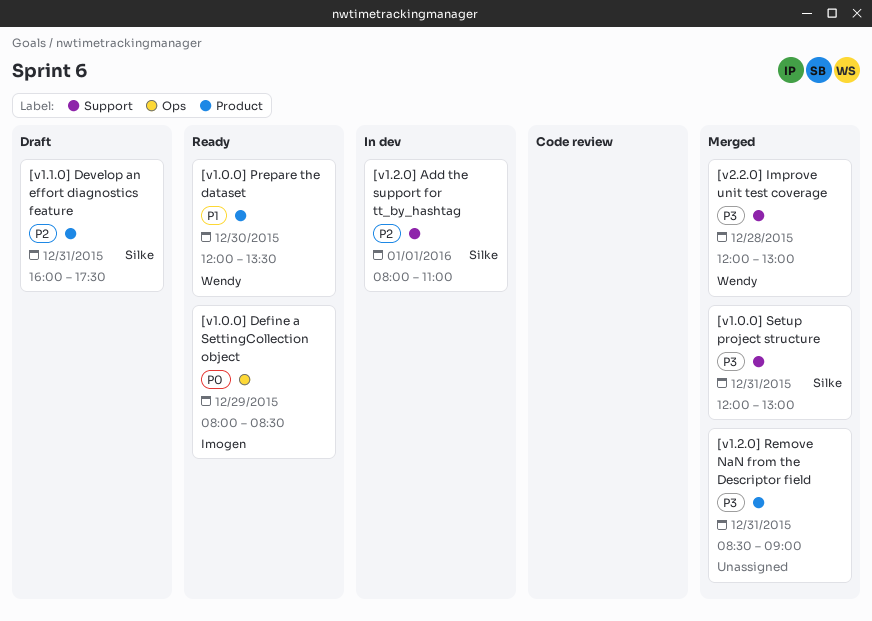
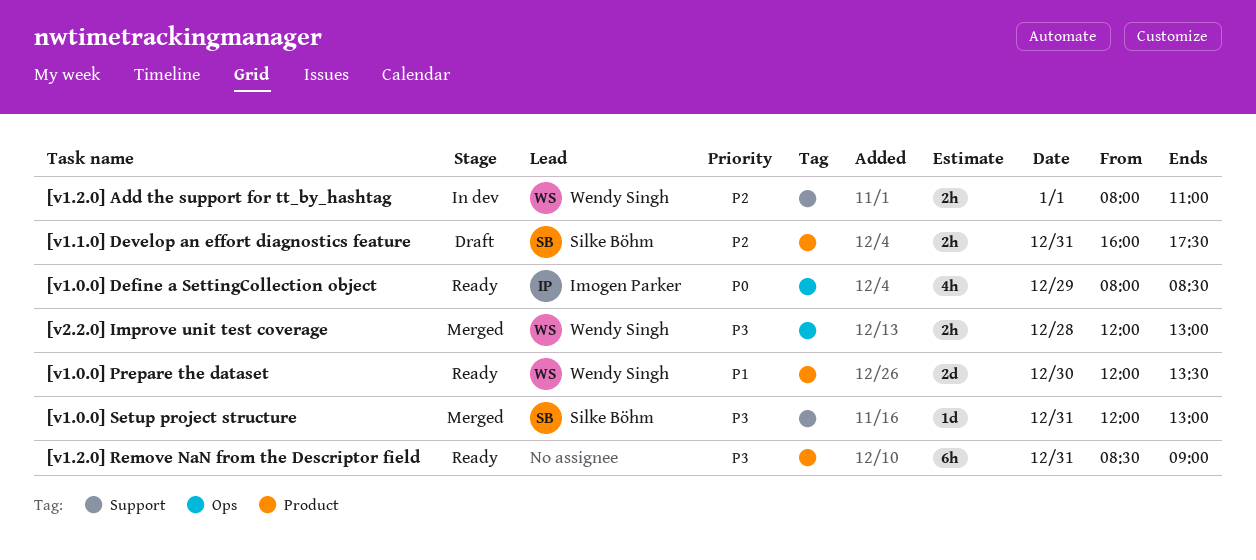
[v1.2.0] Add the support for tt_by_hashtag, owner: Silke Böhm -> Wendy Singh
[v1.2.0] Remove NaN from the Descriptor field, status: Merged -> Ready
[v2.2.0] Improve unit test coverage, label: Support -> Ops

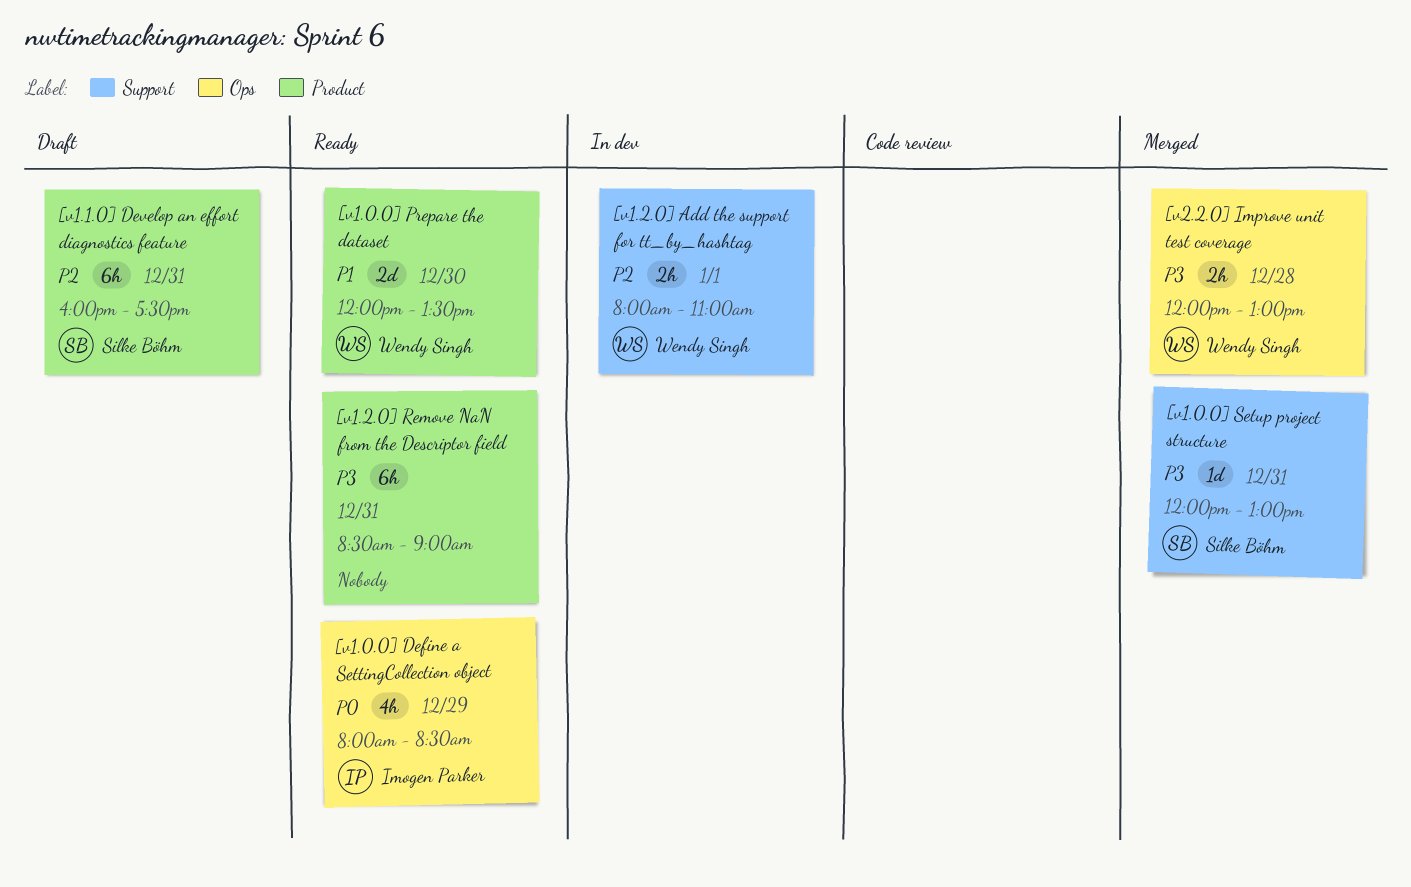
[v1.1.0] Develop an effort diagnostics feature, estimate: 2h -> 6h

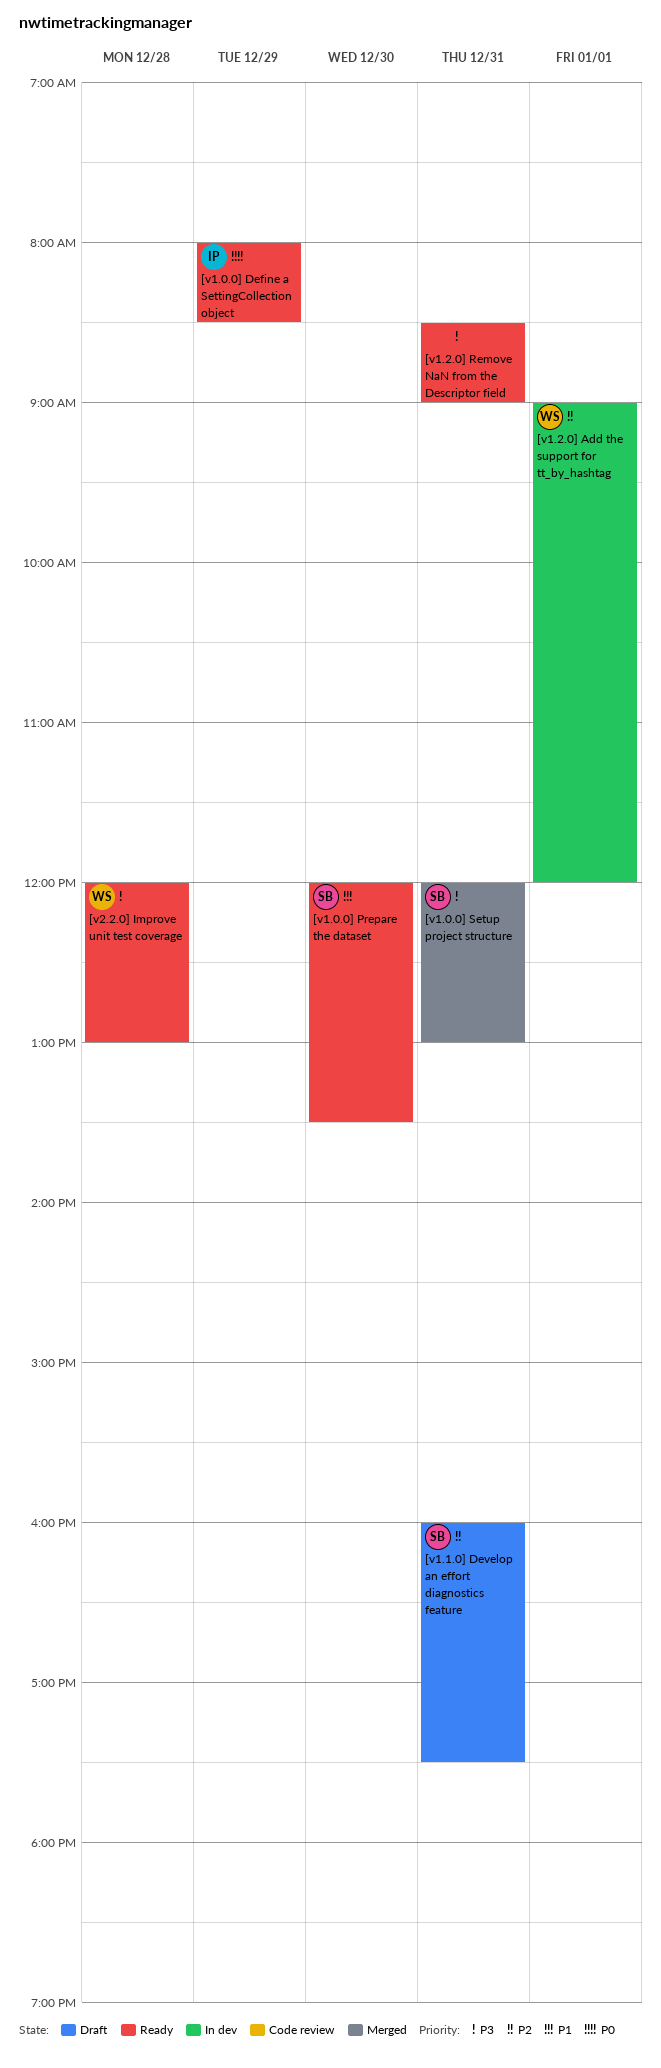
[v1.0.0] Prepare the dataset, owner: Wendy Singh -> Silke Böhm
[v1.2.0] Add the support for tt_by_hashtag, begins: 08:00 -> 09:00
[v1.2.0] Add the support for tt_by_hashtag, ends: 11:00 -> 12:00
[v2.2.0] Improve unit test coverage, status: Merged -> Ready

